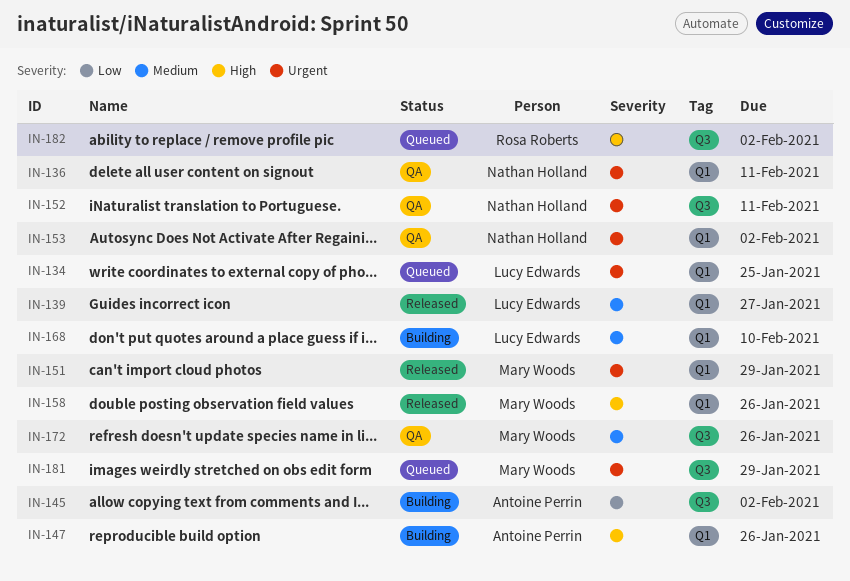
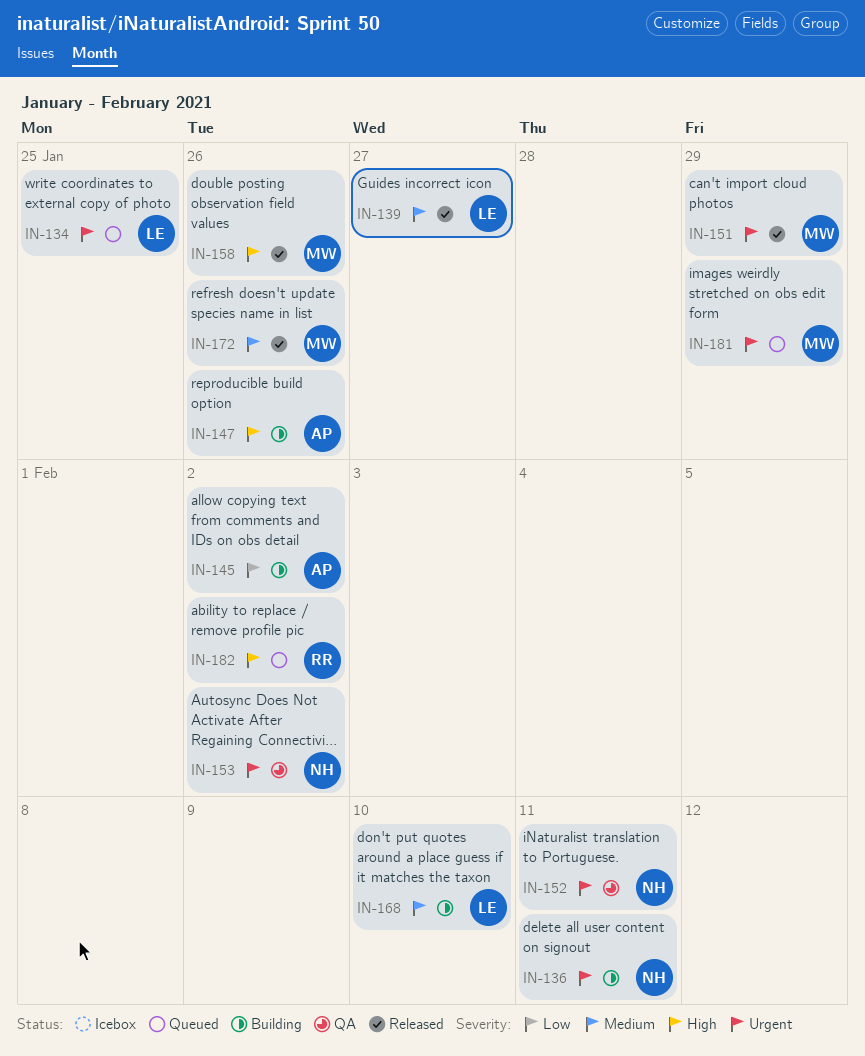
IN-136, status: QA -> Building
IN-172, status: QA -> Released

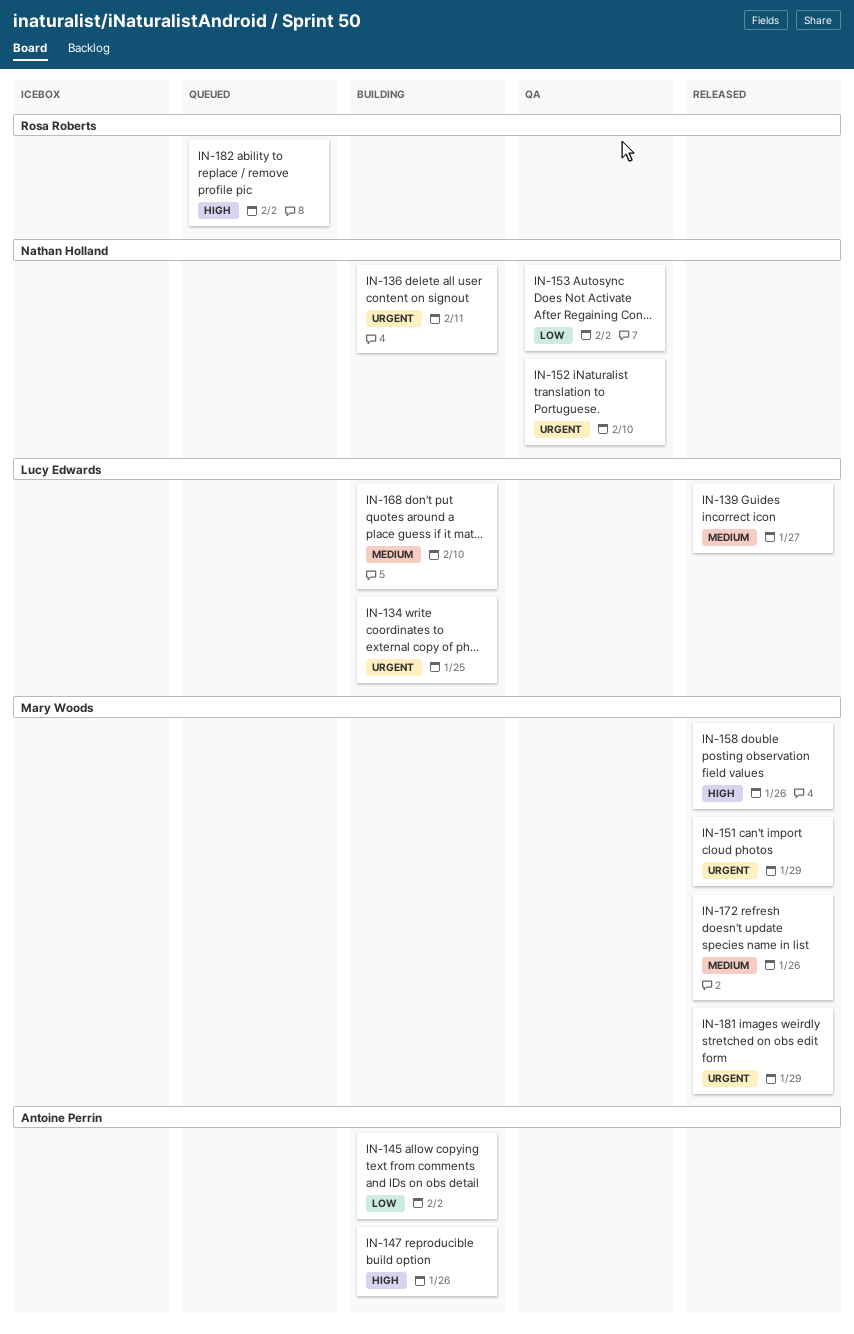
IN-134, status: Queued -> Building
IN-152, due: Feb 11 -> Feb 10
IN-153, priority: Urgent -> Low
IN-181, status: Queued -> Released

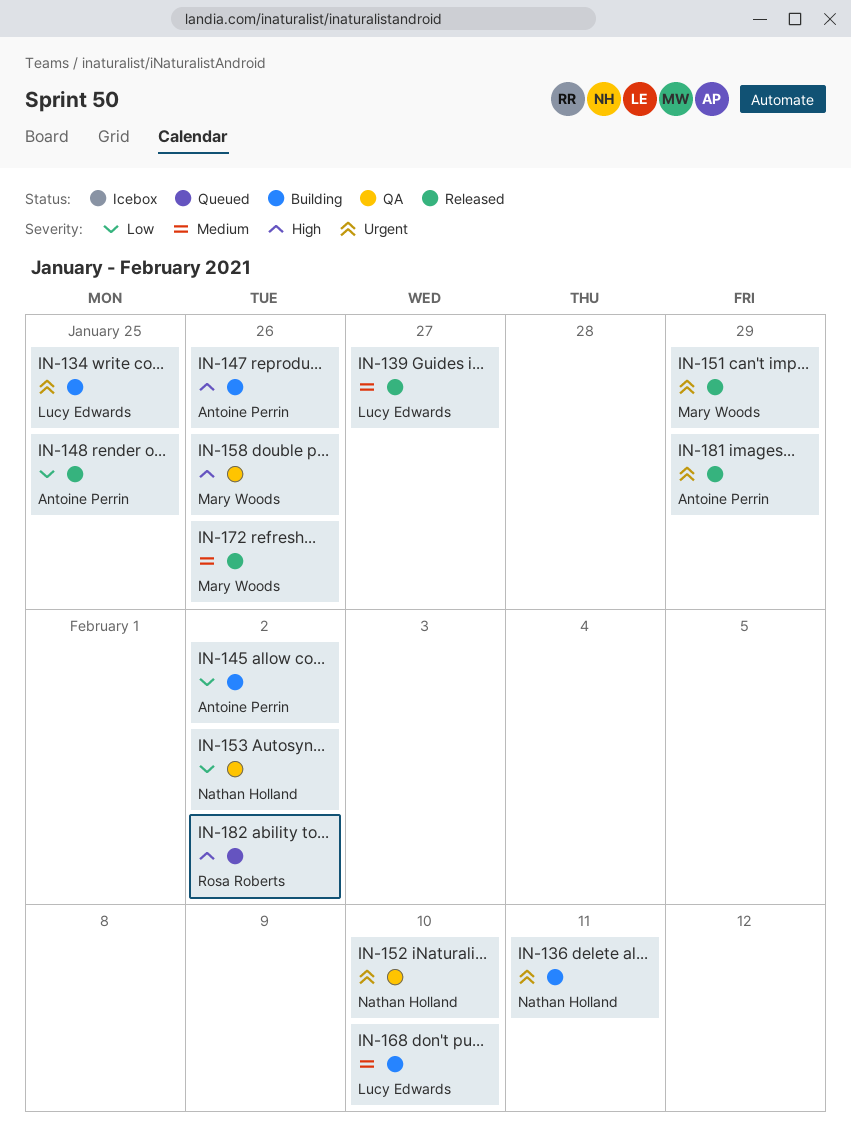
IN-148: none -> present
IN-158, status: Released -> QA
IN-181, owner: Mary Woods -> Antoine Perrin

